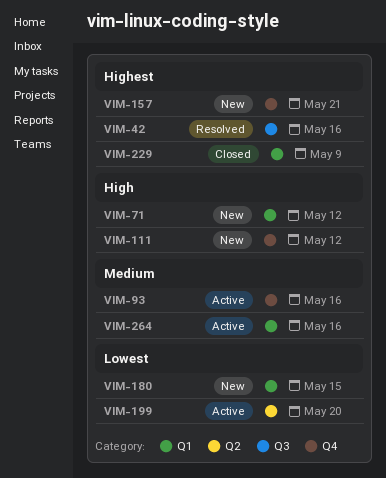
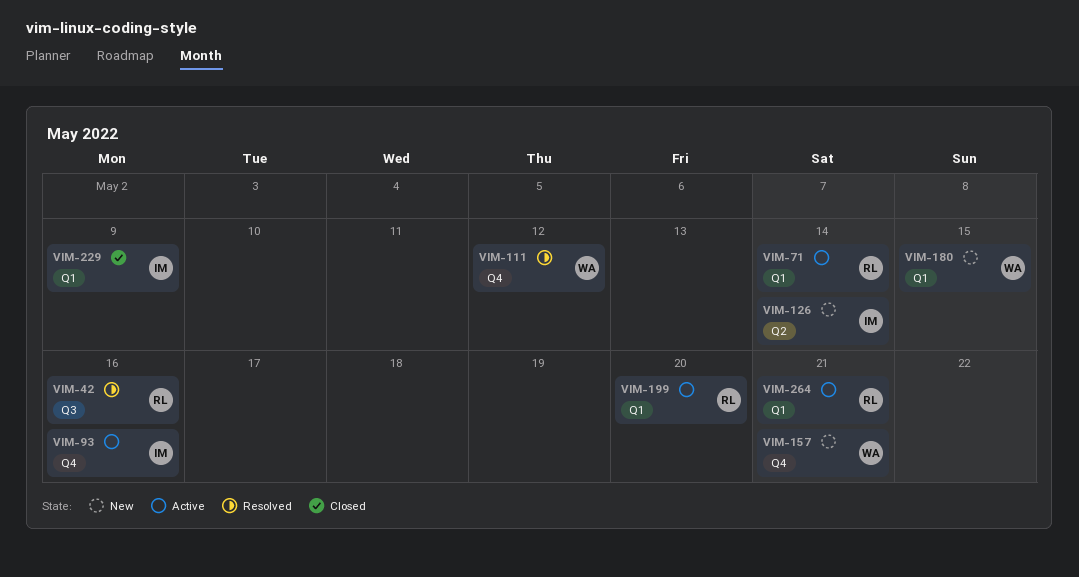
VIM-71, status: New -> Active
VIM-71, due: May 12 -> May 14
VIM-111, status: New -> Resolved
VIM-126: none -> present
VIM-199, label: Q2 -> Q1
VIM-264, due: May 16 -> May 21

